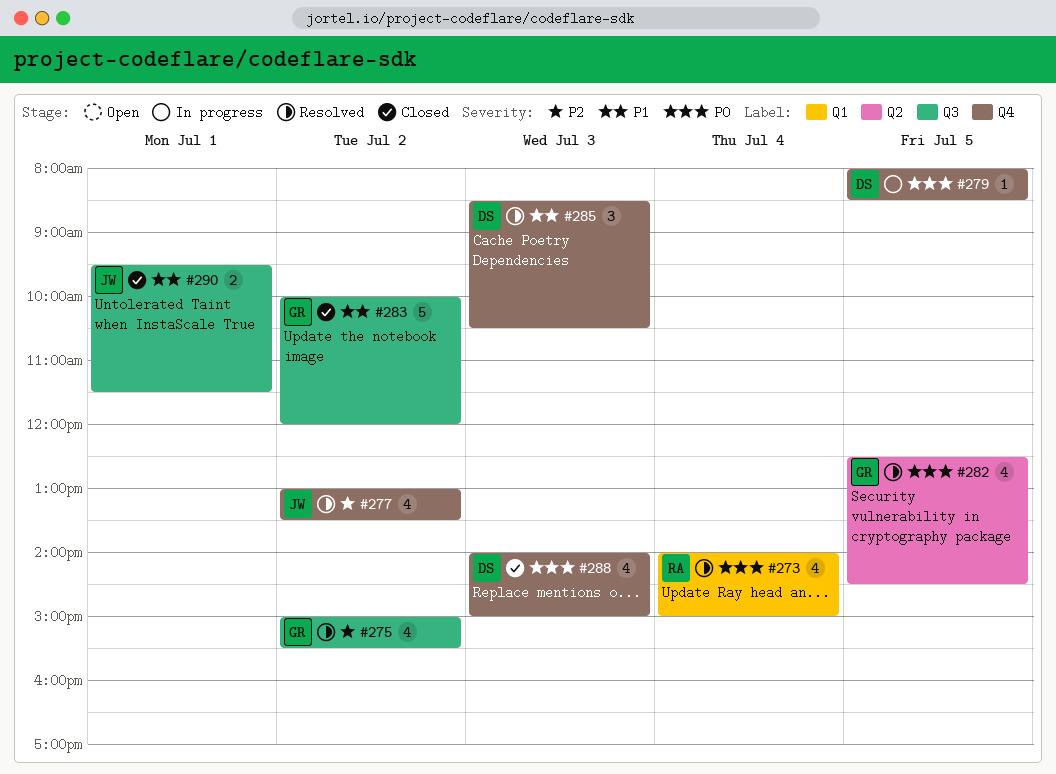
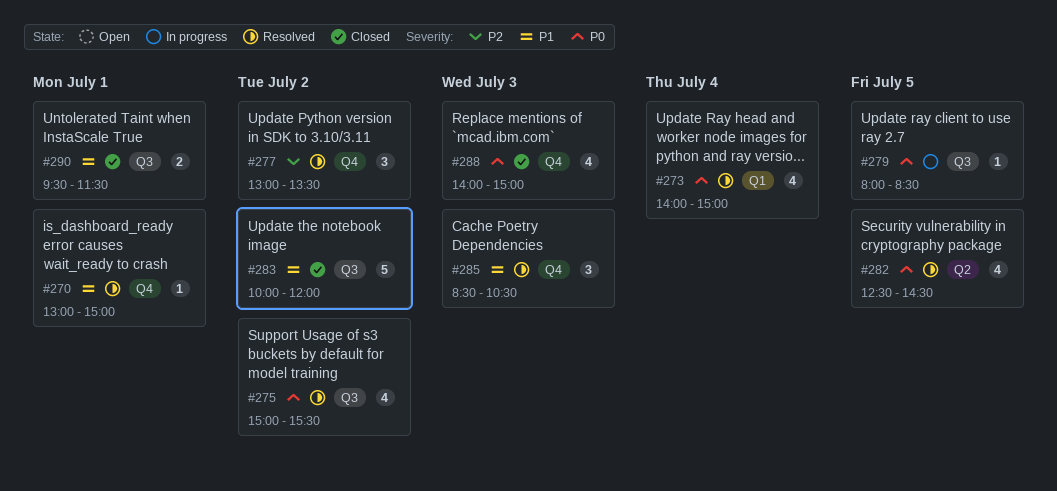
#270: none -> present
#275, priority: P2 -> P0
#277, estimate: 4 -> 3
#279, label: Q4 -> Q3

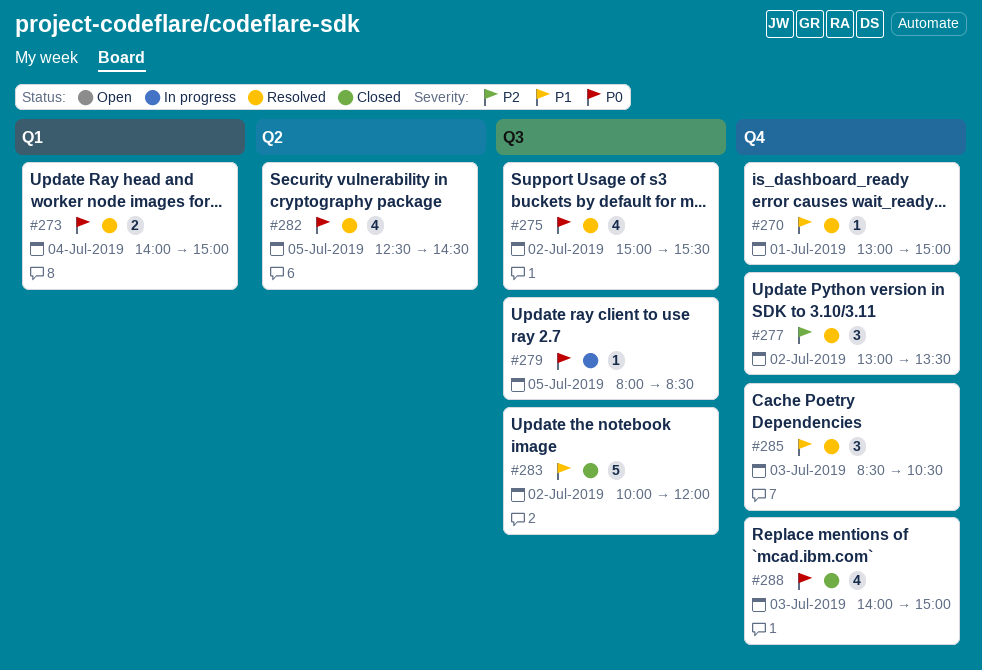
#273, estimate: 4 -> 2
#290: present -> none

